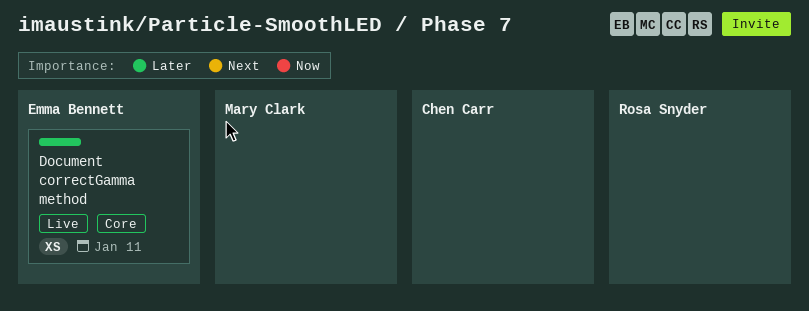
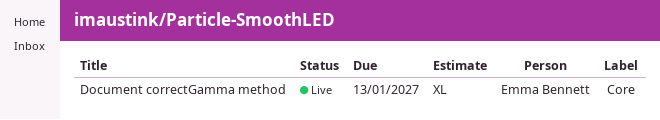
Document correctGamma method, estimate: XS -> XL
Document correctGamma method, due: Jan 11 -> Jan 13

